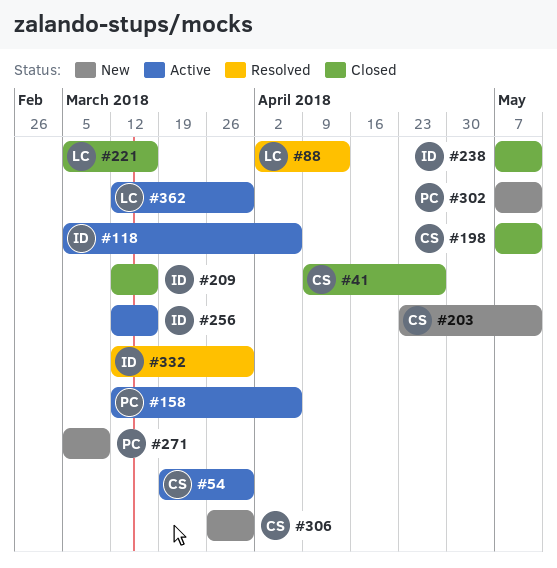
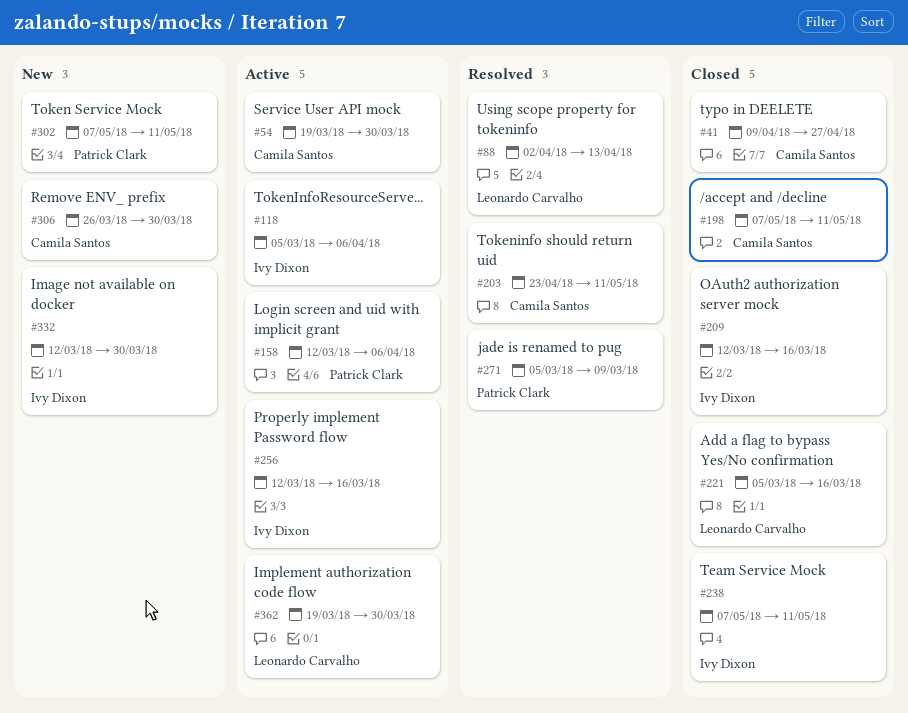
#203, status: New -> Resolved
#271, status: New -> Resolved
#332, status: Resolved -> New
#362, start: Mar 12 -> Mar 19

